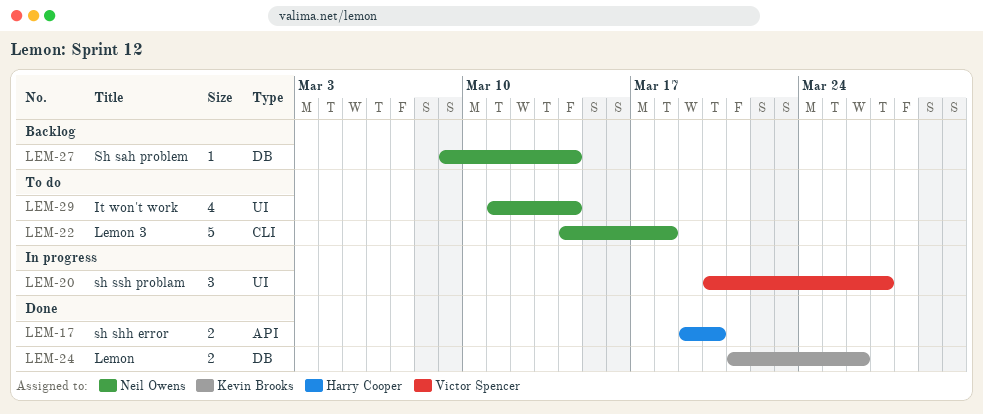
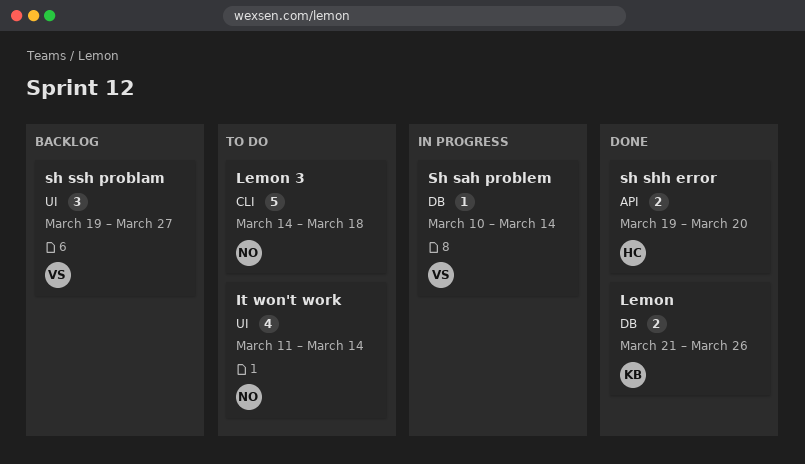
Sh sah problem, status: Backlog -> In progress
Sh sah problem, owner: Neil Owens -> Victor Spencer
Sh sah problem, start: Mar 9 -> Mar 10
sh ssh problam, status: In progress -> Backlog
sh ssh problam, start: Mar 20 -> Mar 19

